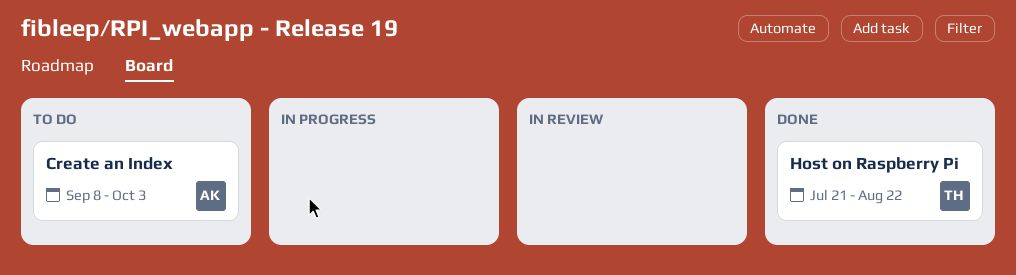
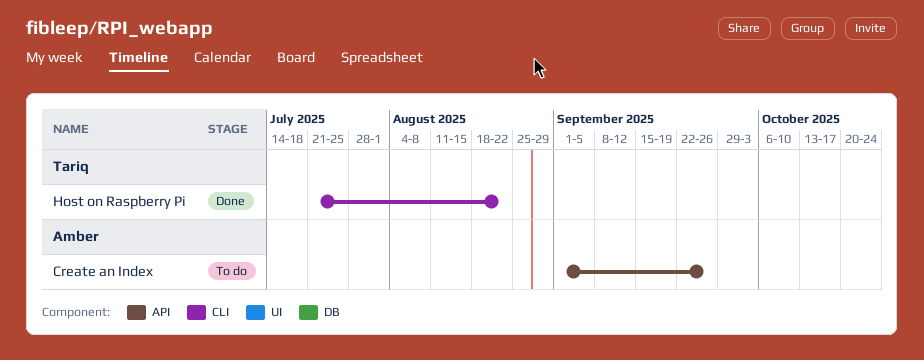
Create an Index, start: Sep 8 -> Sep 1
Create an Index, due: Oct 3 -> Sep 26

